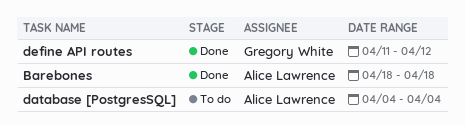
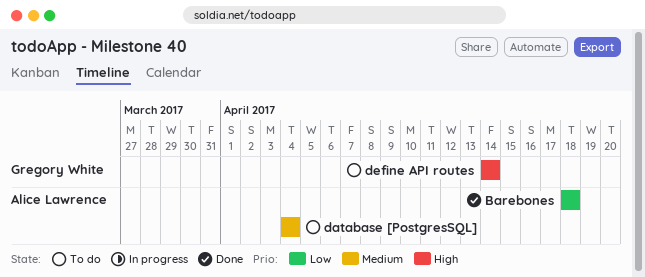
define API routes, status: Done -> To do
define API routes, start: Apr 11 -> Apr 14
define API routes, due: Apr 12 -> Apr 14

